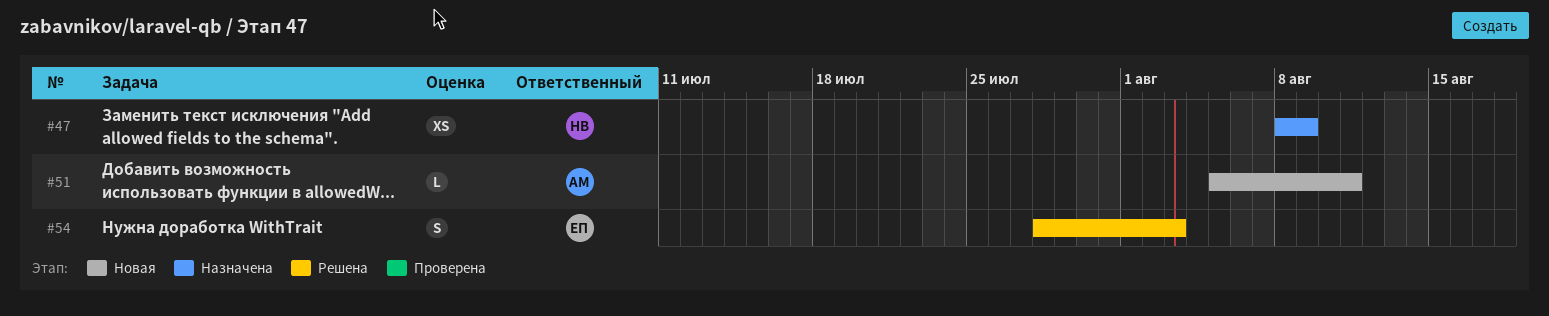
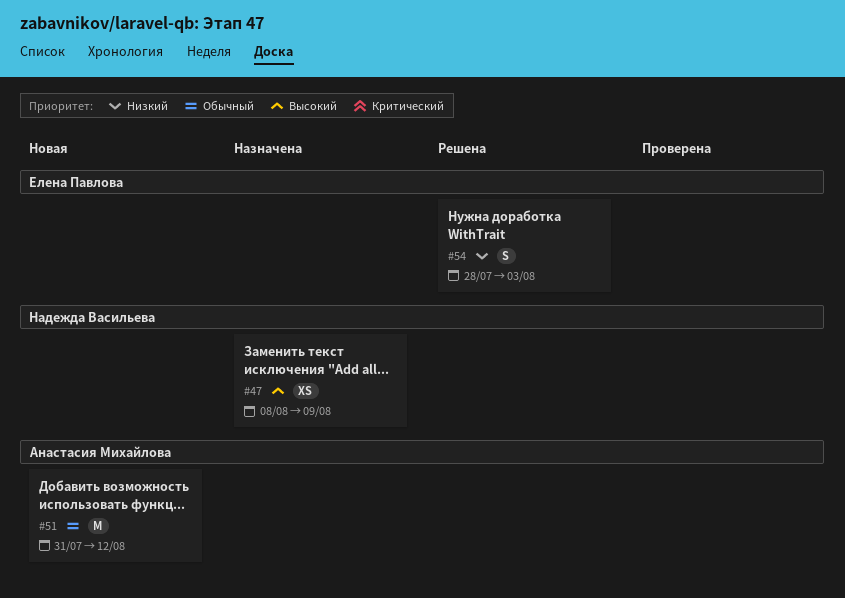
#51, estimate: L -> M
#51, start: Aug 5 -> Jul 31
#51, due: Aug 11 -> Aug 12

